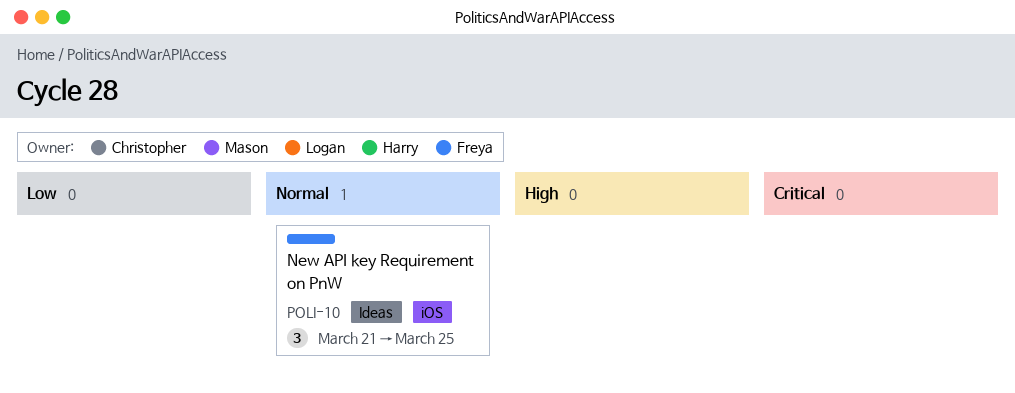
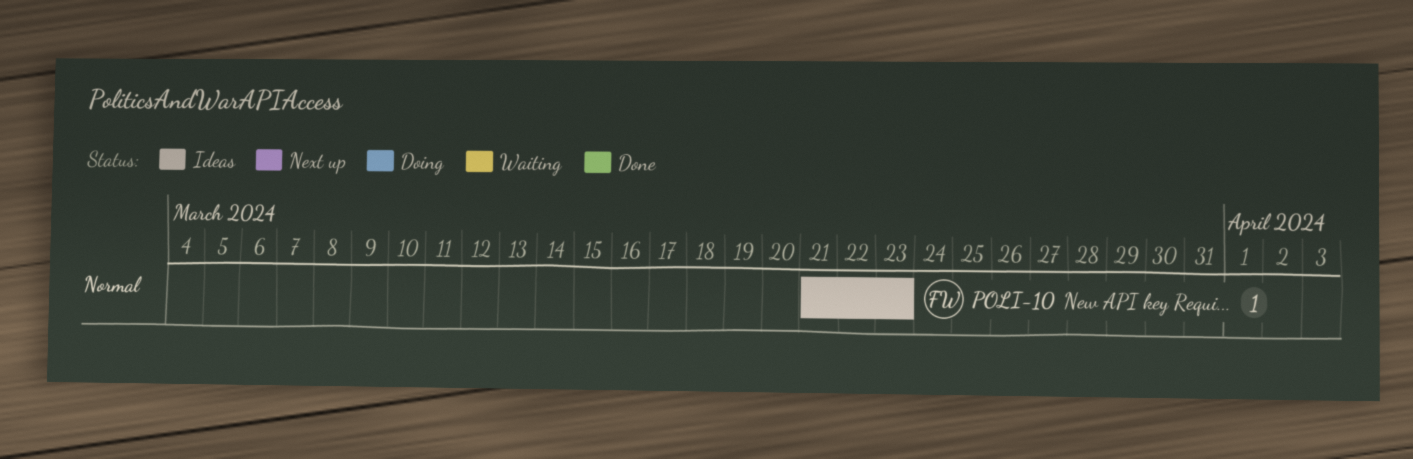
POLI-10, estimate: 3 -> 1
POLI-10, due: Mar 25 -> Mar 23

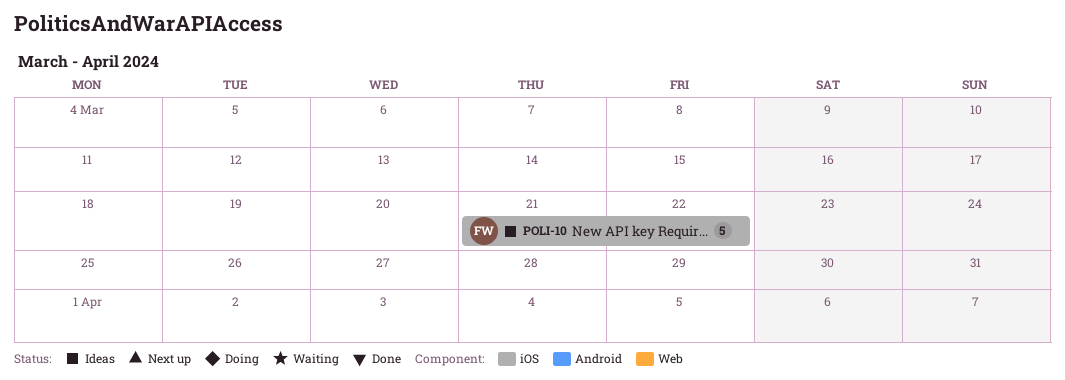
POLI-10, estimate: 1 -> 5
POLI-10, due: Mar 23 -> Mar 22

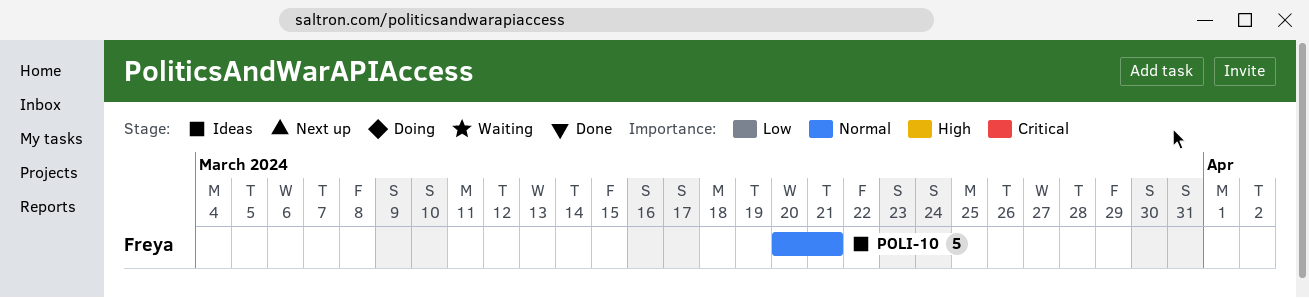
POLI-10, start: Mar 21 -> Mar 20
POLI-10, due: Mar 22 -> Mar 21

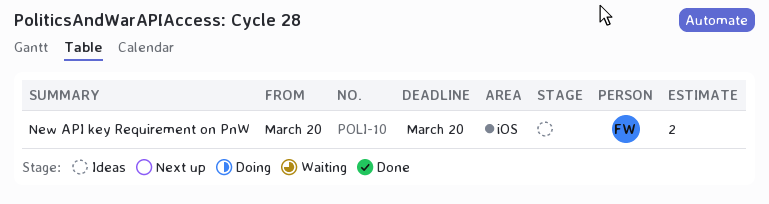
POLI-10, estimate: 5 -> 2
POLI-10, due: Mar 21 -> Mar 20

